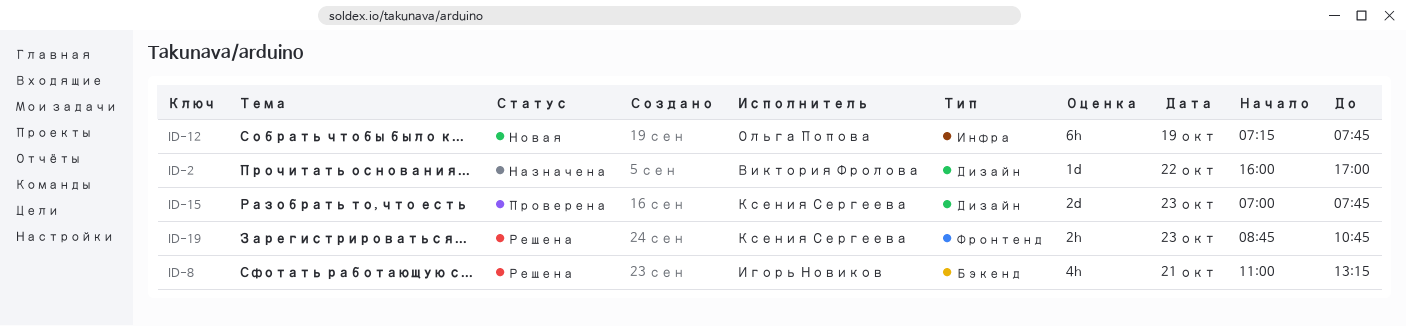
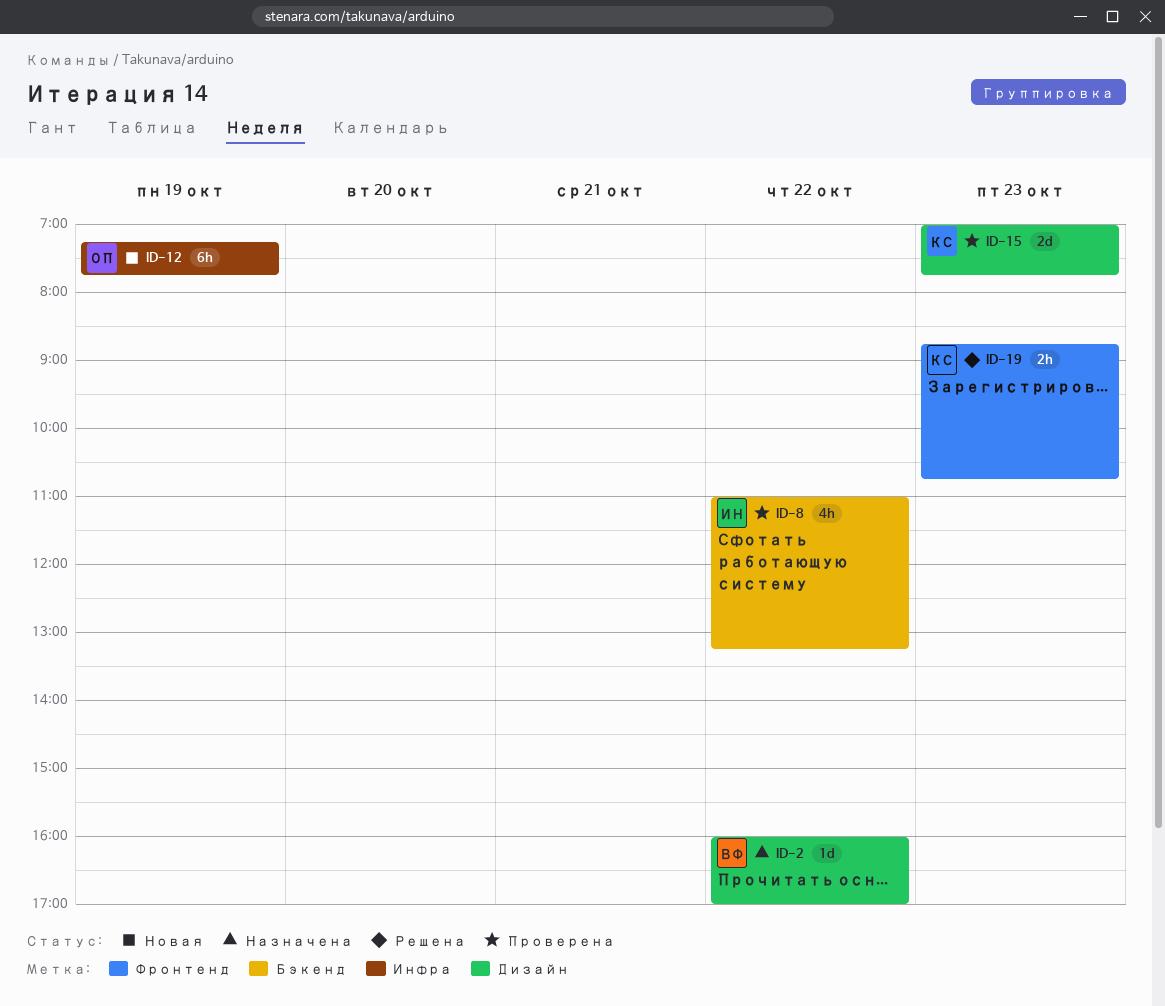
ID-8, status: Решена -> Проверена
ID-8, day: Oct 21 -> Oct 22

